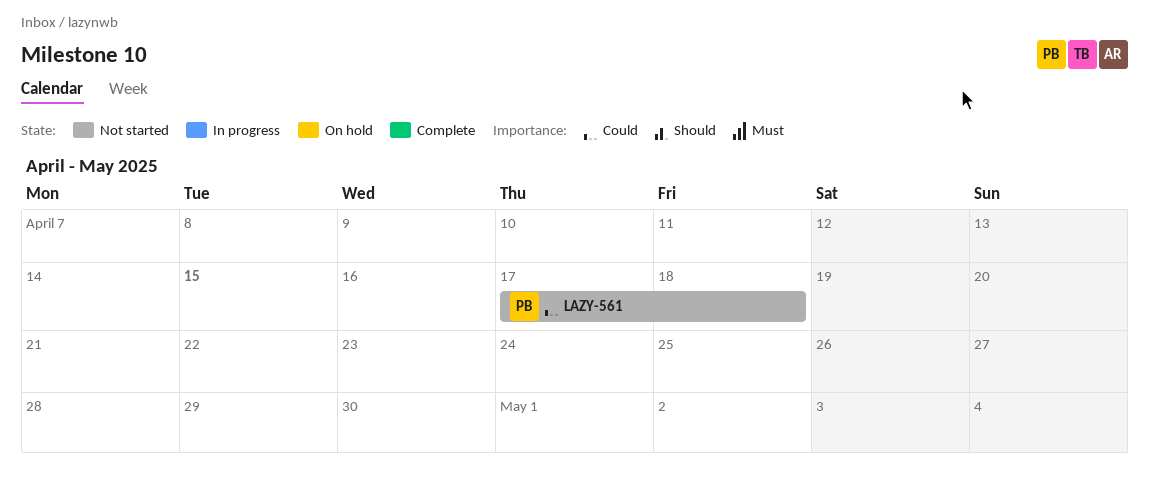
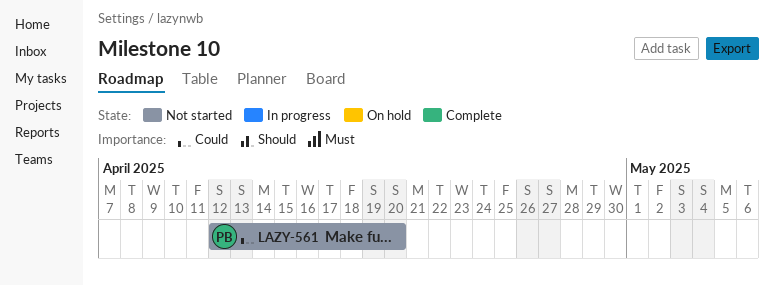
LAZY-561, start: Apr 17 -> Apr 12
LAZY-561, due: Apr 18 -> Apr 20

